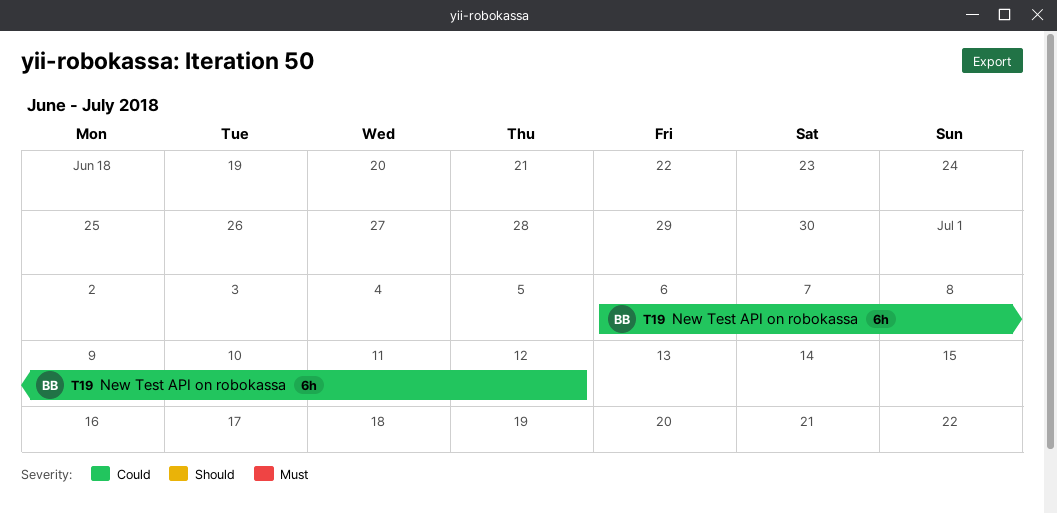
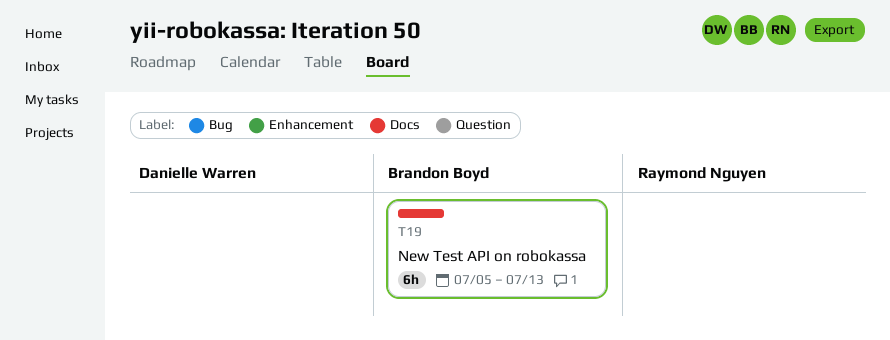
T19, start: Jul 6 -> Jul 5
T19, due: Jul 12 -> Jul 13

